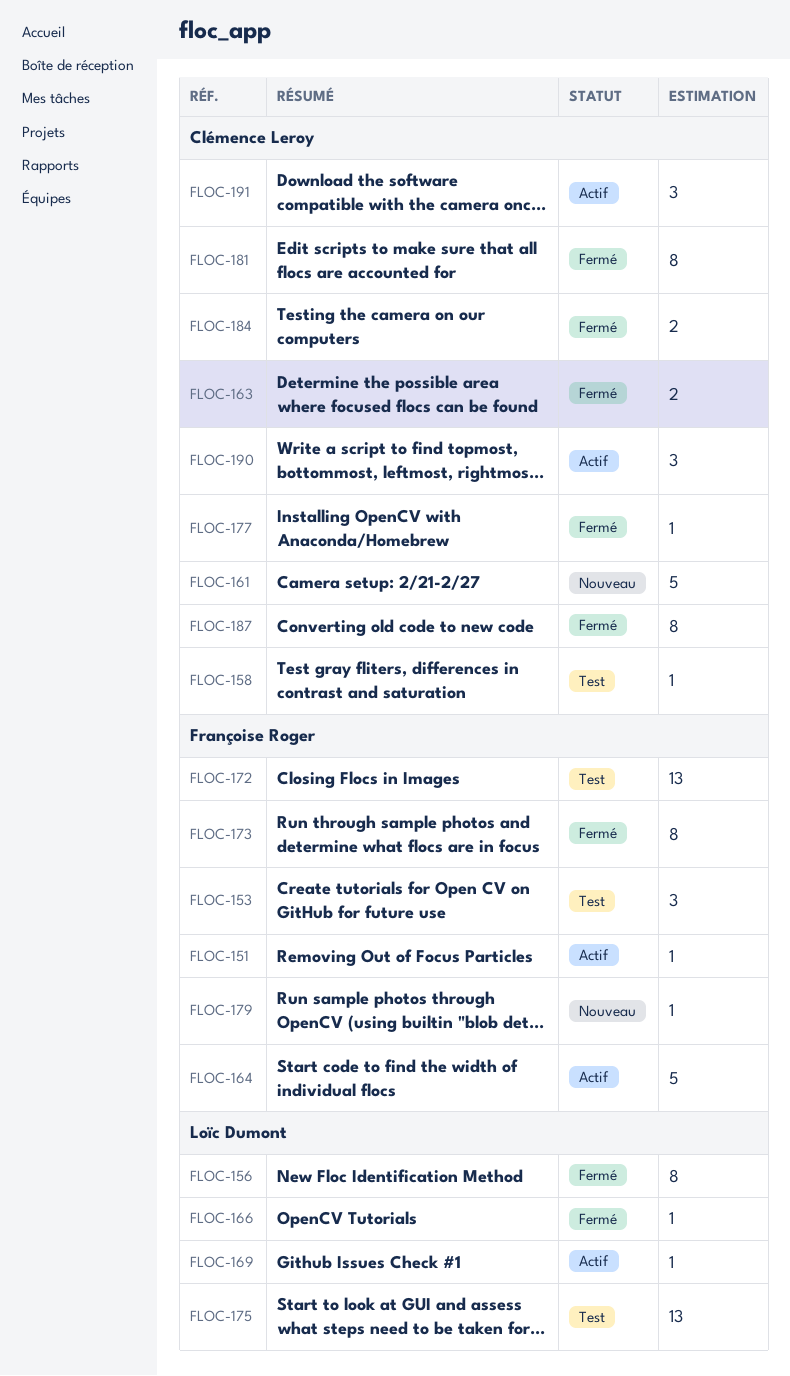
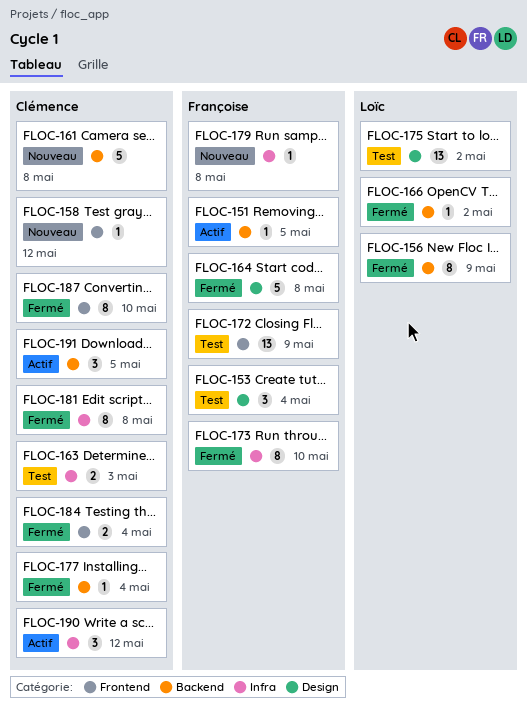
FLOC-158, status: Test -> Nouveau
FLOC-163, status: Fermé -> Test
FLOC-164, status: Actif -> Fermé
FLOC-169: present -> none

